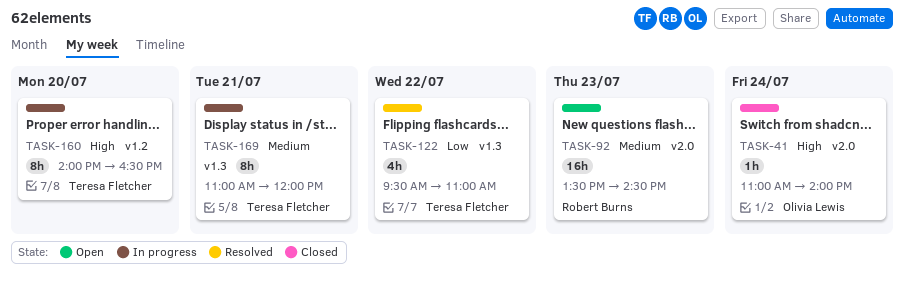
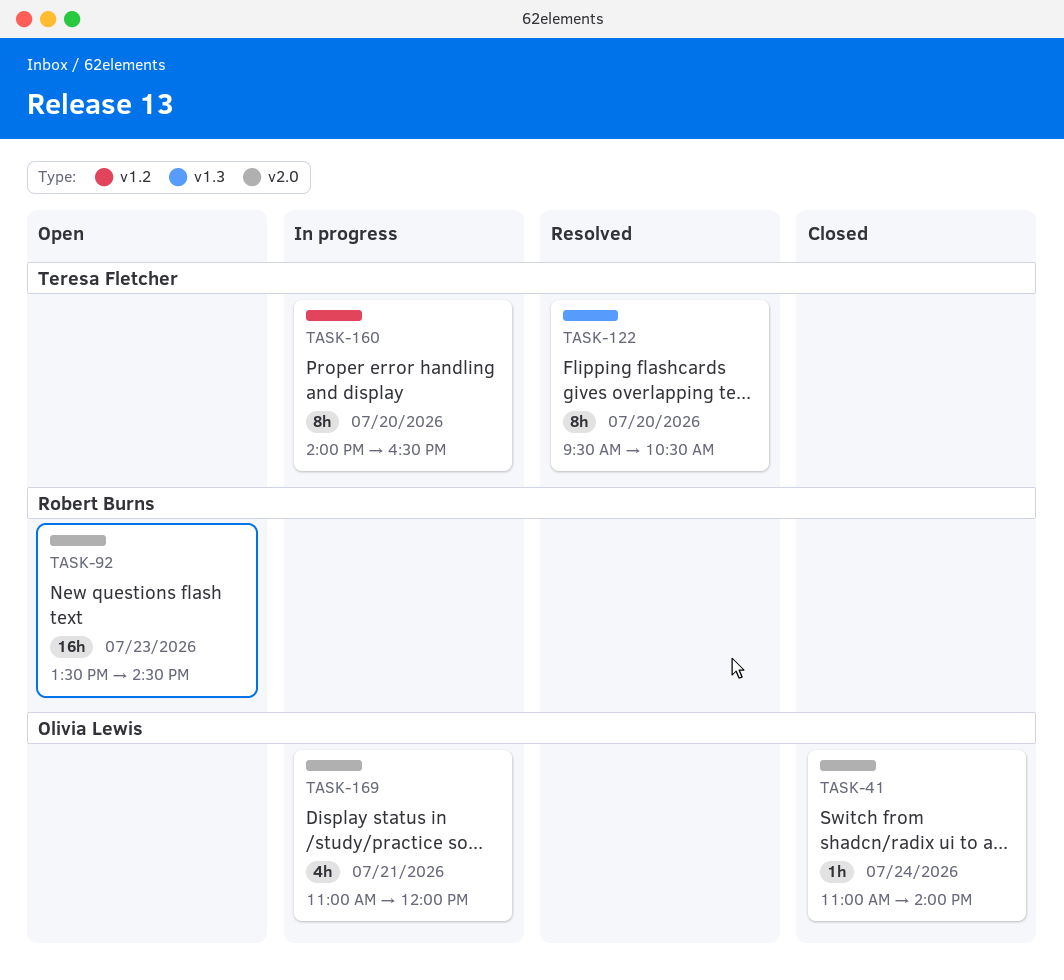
TASK-122, estimate: 4h -> 8h
TASK-122, day: Jul 22 -> Jul 20
TASK-122, ends: 11:00 -> 10:30
TASK-169, owner: Teresa Fletcher -> Olivia Lewis
TASK-169, label: v1.3 -> v2.0
TASK-169, estimate: 8h -> 4h

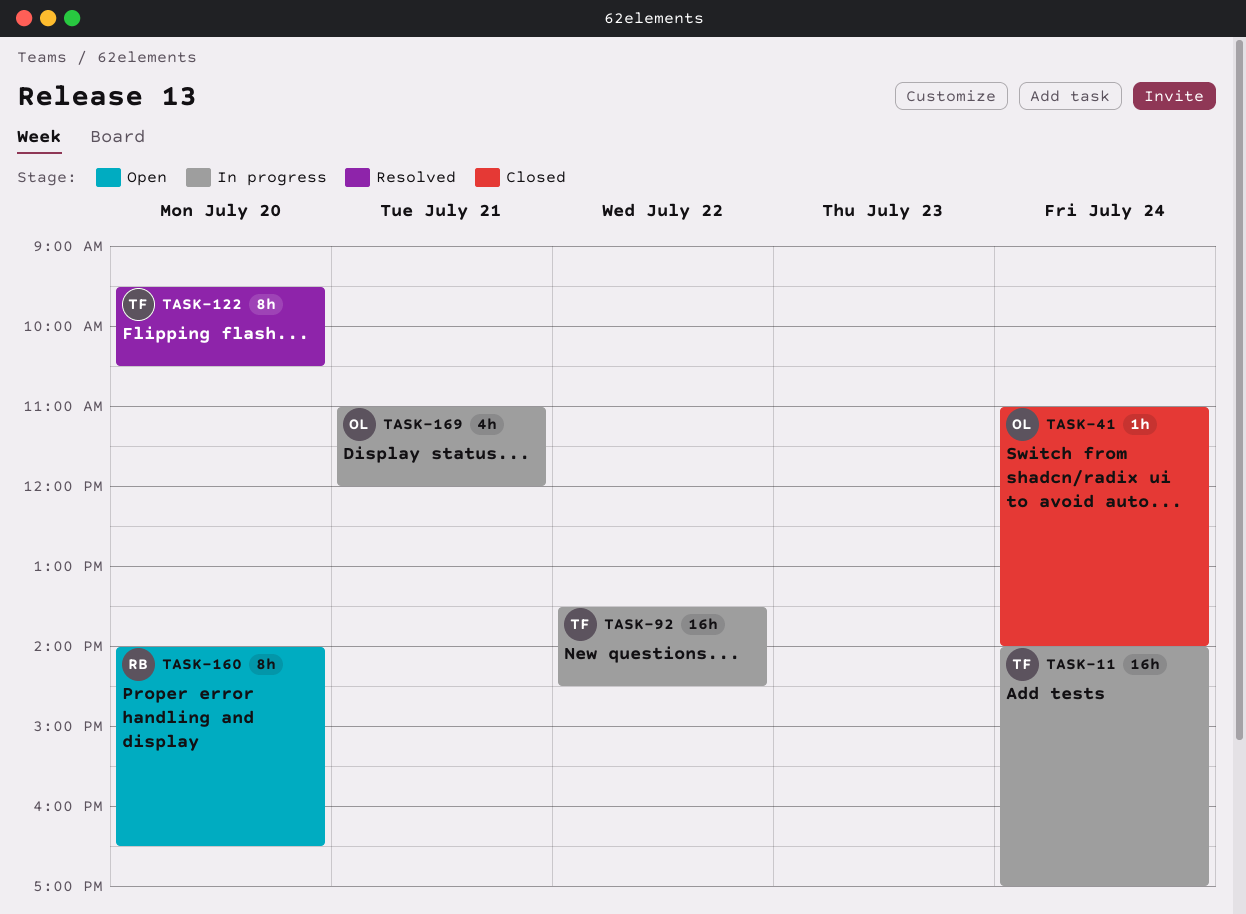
TASK-11: none -> present
TASK-92, status: Open -> In progress
TASK-92, owner: Robert Burns -> Teresa Fletcher
TASK-92, day: Jul 23 -> Jul 22
TASK-160, status: In progress -> Open
TASK-160, owner: Teresa Fletcher -> Robert Burns

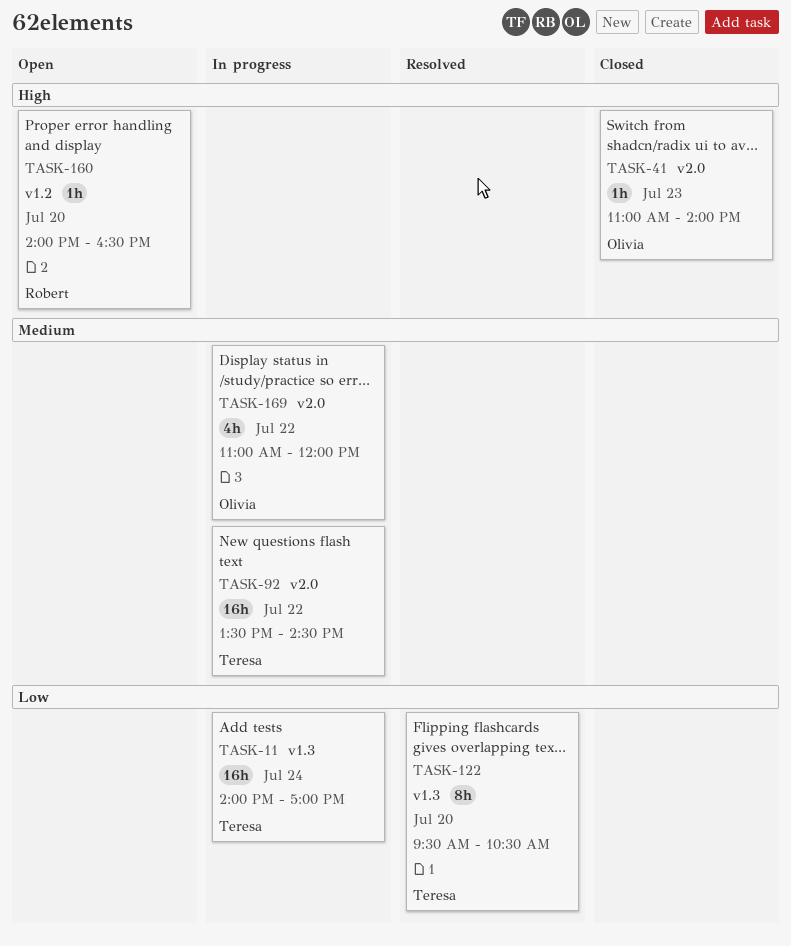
TASK-41, day: Jul 24 -> Jul 23
TASK-160, estimate: 8h -> 1h
TASK-169, day: Jul 21 -> Jul 22

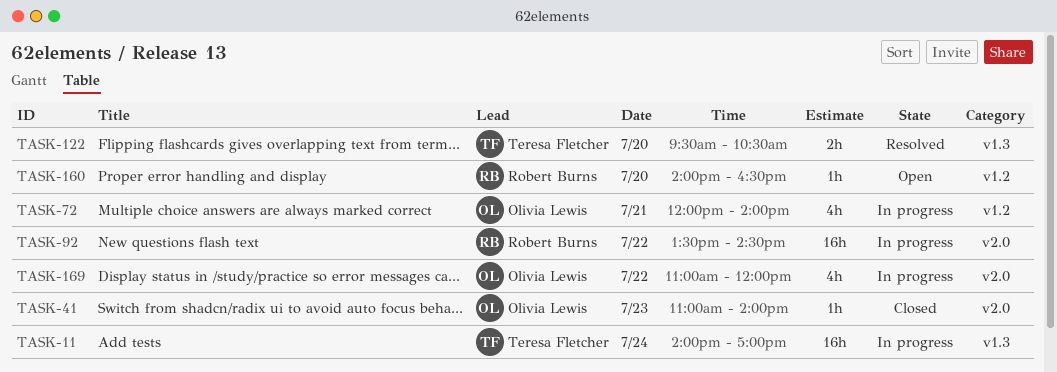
TASK-72: none -> present
TASK-92, owner: Teresa Fletcher -> Robert Burns
TASK-122, estimate: 8h -> 2h

